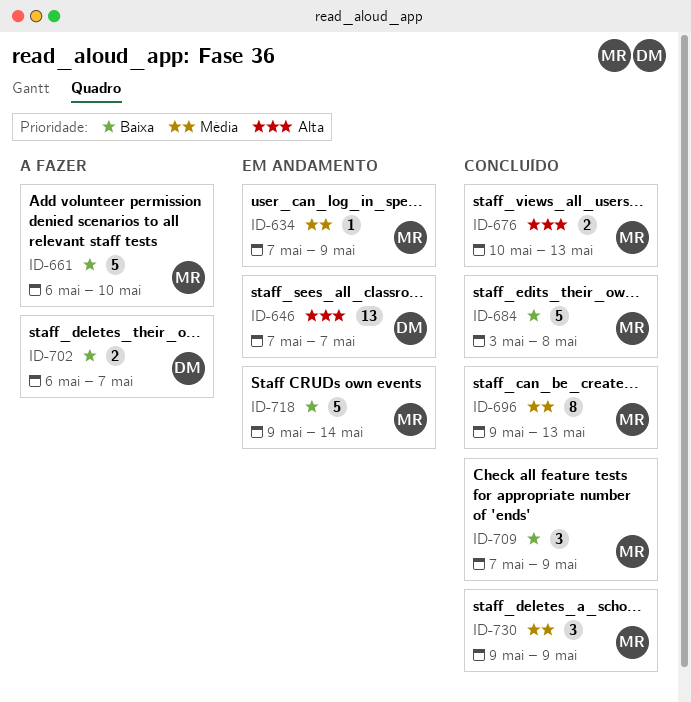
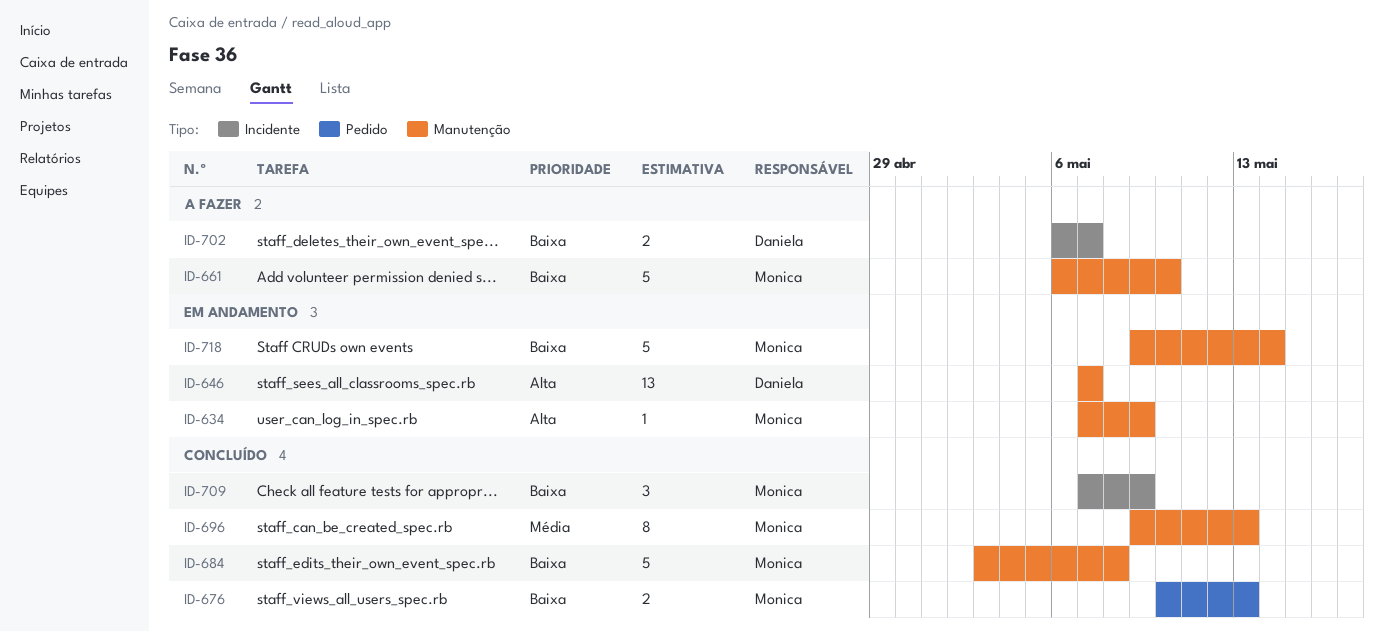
ID-634, priority: Média -> Alta
ID-676, priority: Alta -> Baixa
ID-730: present -> none

